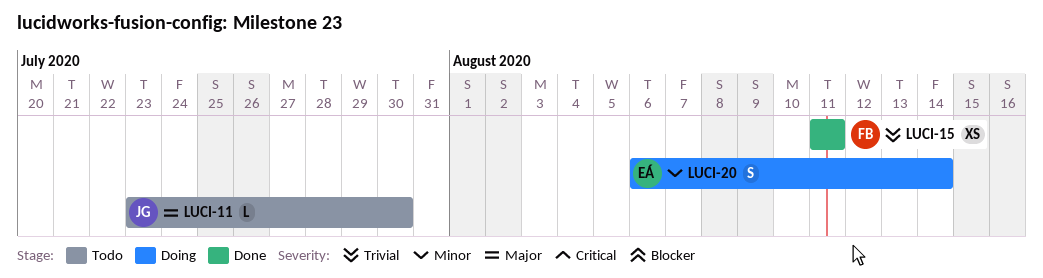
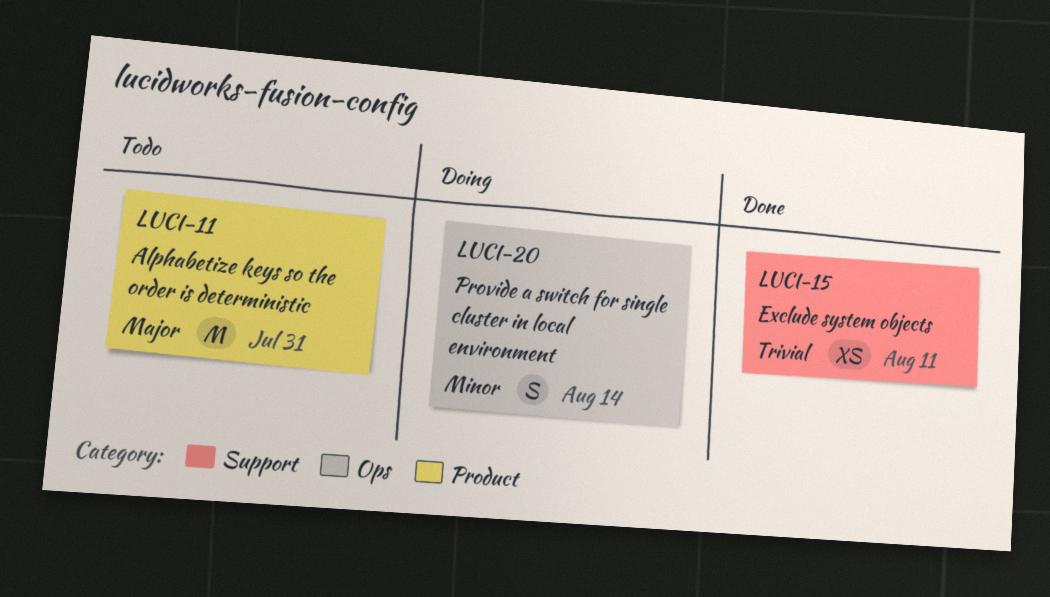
LUCI-11, estimate: L -> M
LUCI-11, due: Jul 30 -> Jul 31

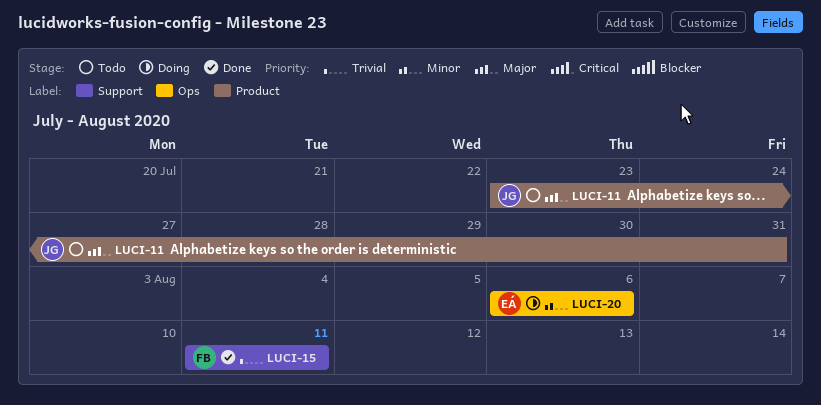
LUCI-20, due: Aug 14 -> Aug 6

